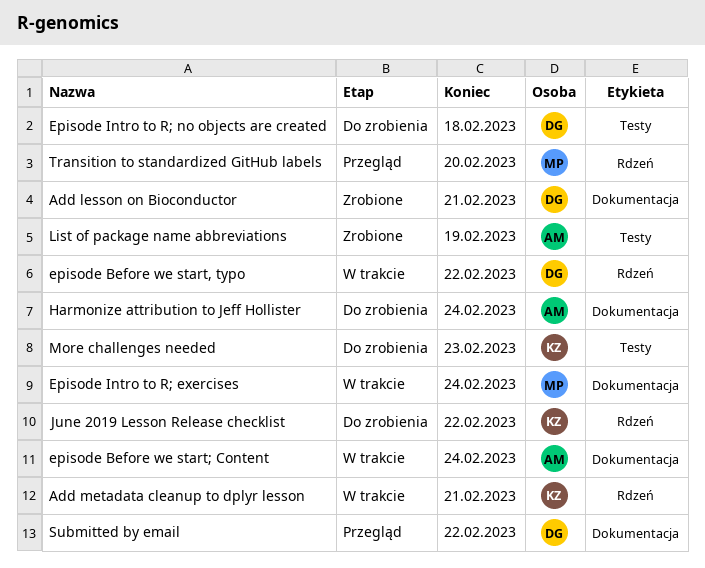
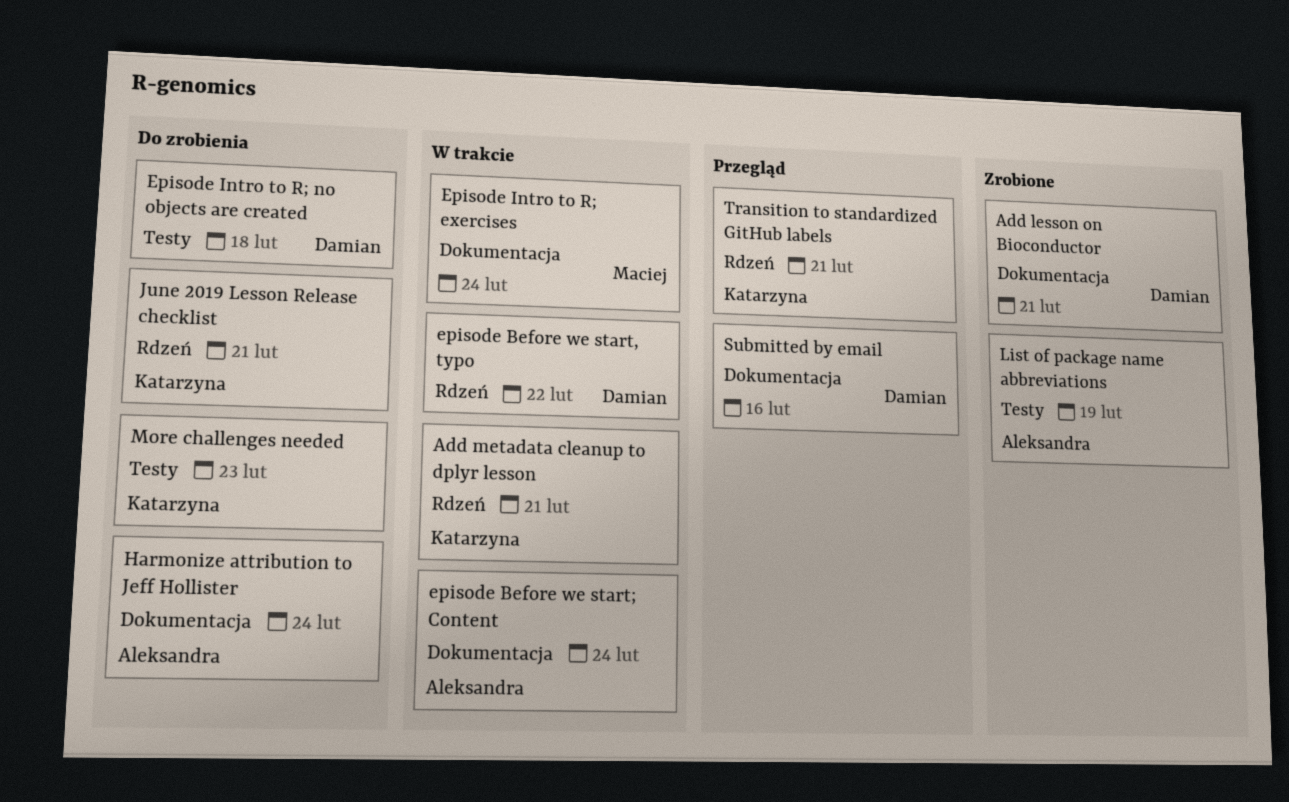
June 2019 Lesson Release checklist, due: Feb 22 -> Feb 21
Submitted by email, due: Feb 22 -> Feb 16
Transition to standardized GitHub labels, owner: Maciej -> Katarzyna
Transition to standardized GitHub labels, due: Feb 20 -> Feb 21

